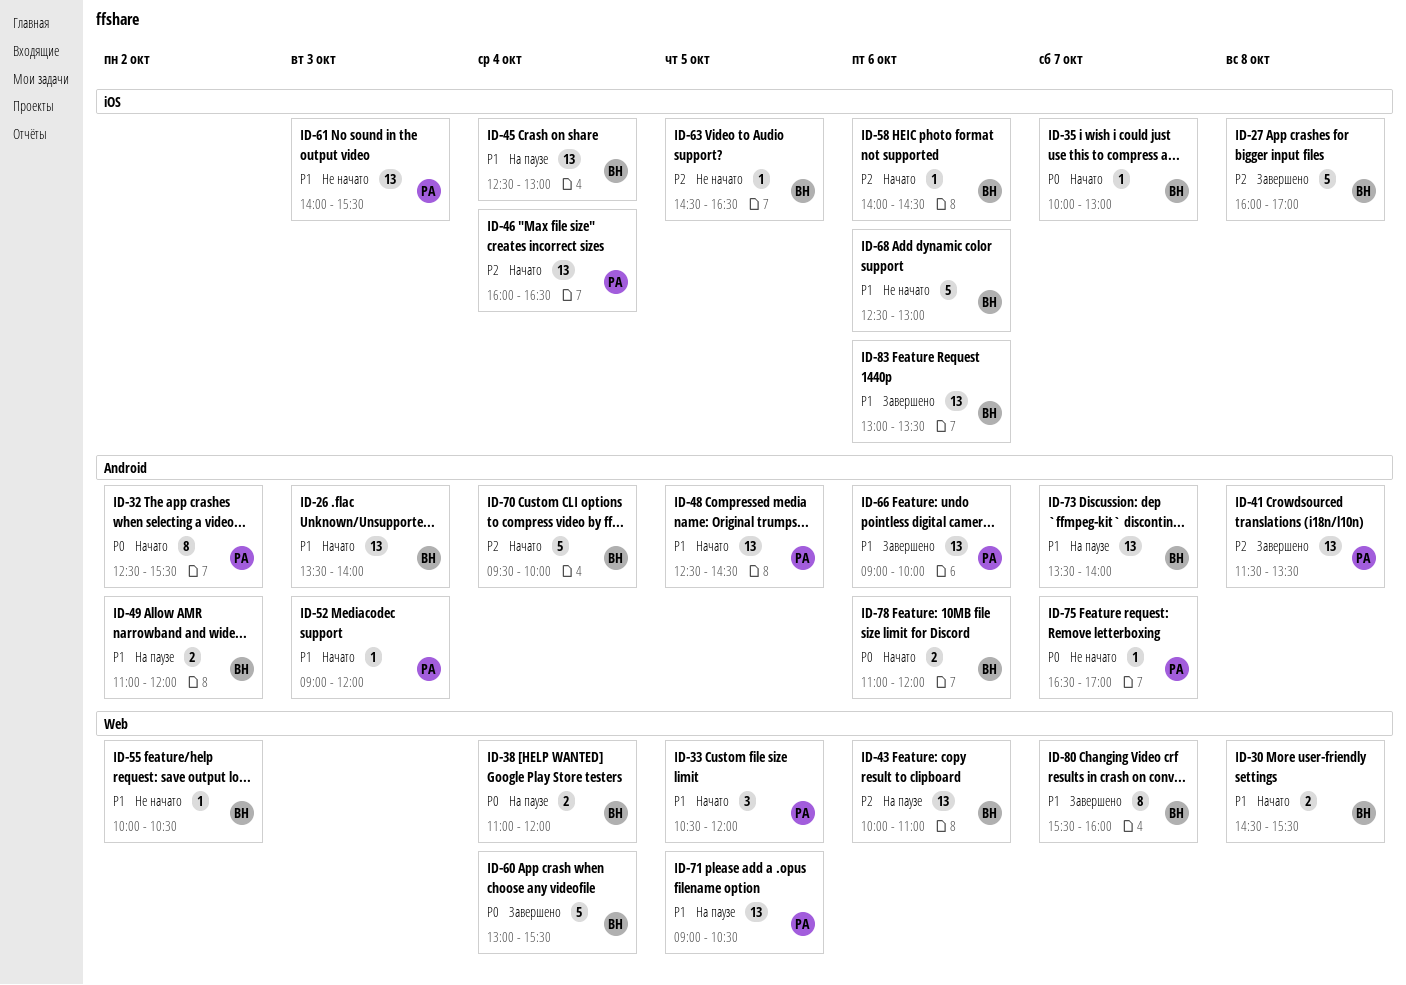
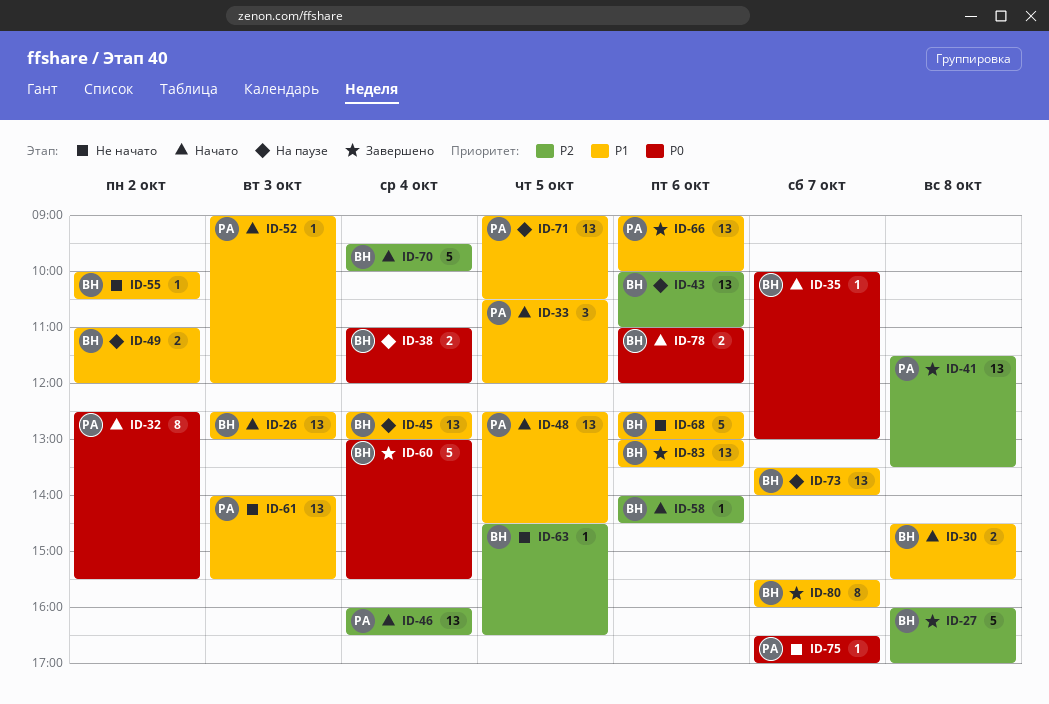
ID-26, begins: 13:30 -> 12:30
ID-26, ends: 14:00 -> 13:00

